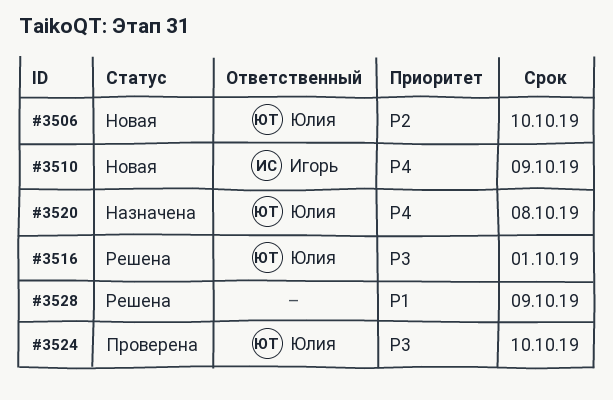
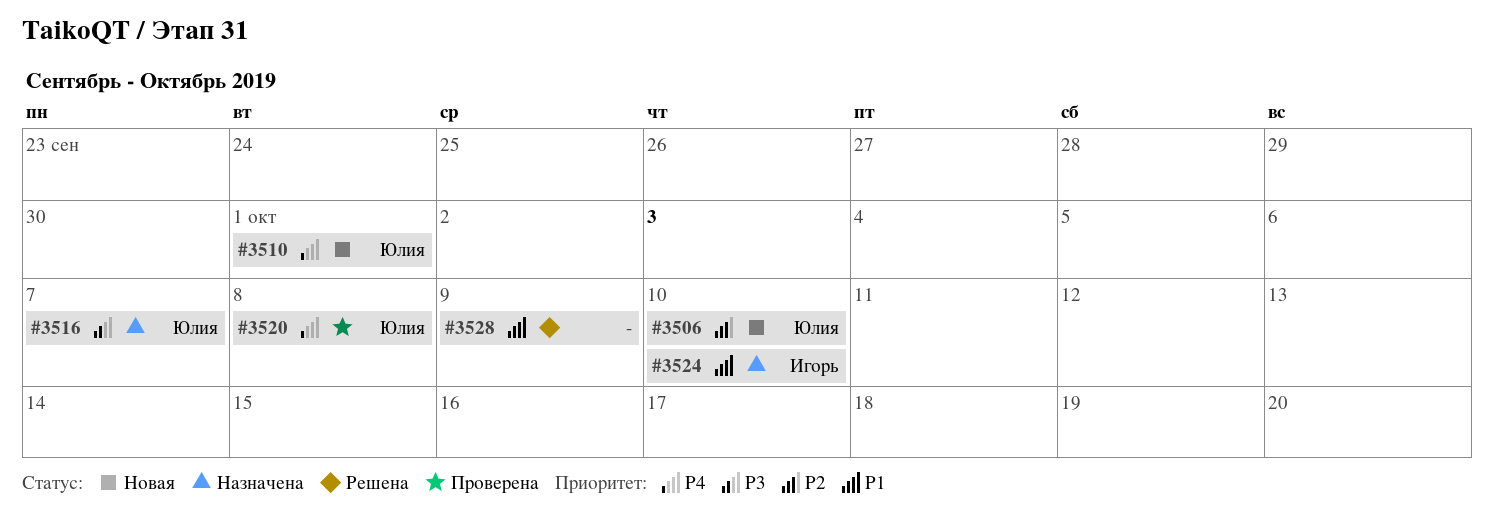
#3510, owner: Игорь -> Юлия
#3510, due: Oct 9 -> Oct 1
#3516, status: Решена -> Назначена
#3516, due: Oct 1 -> Oct 7
#3520, status: Назначена -> Проверена
#3524, status: Проверена -> Назначена
#3524, owner: Юлия -> Игорь
#3524, priority: P3 -> P1

